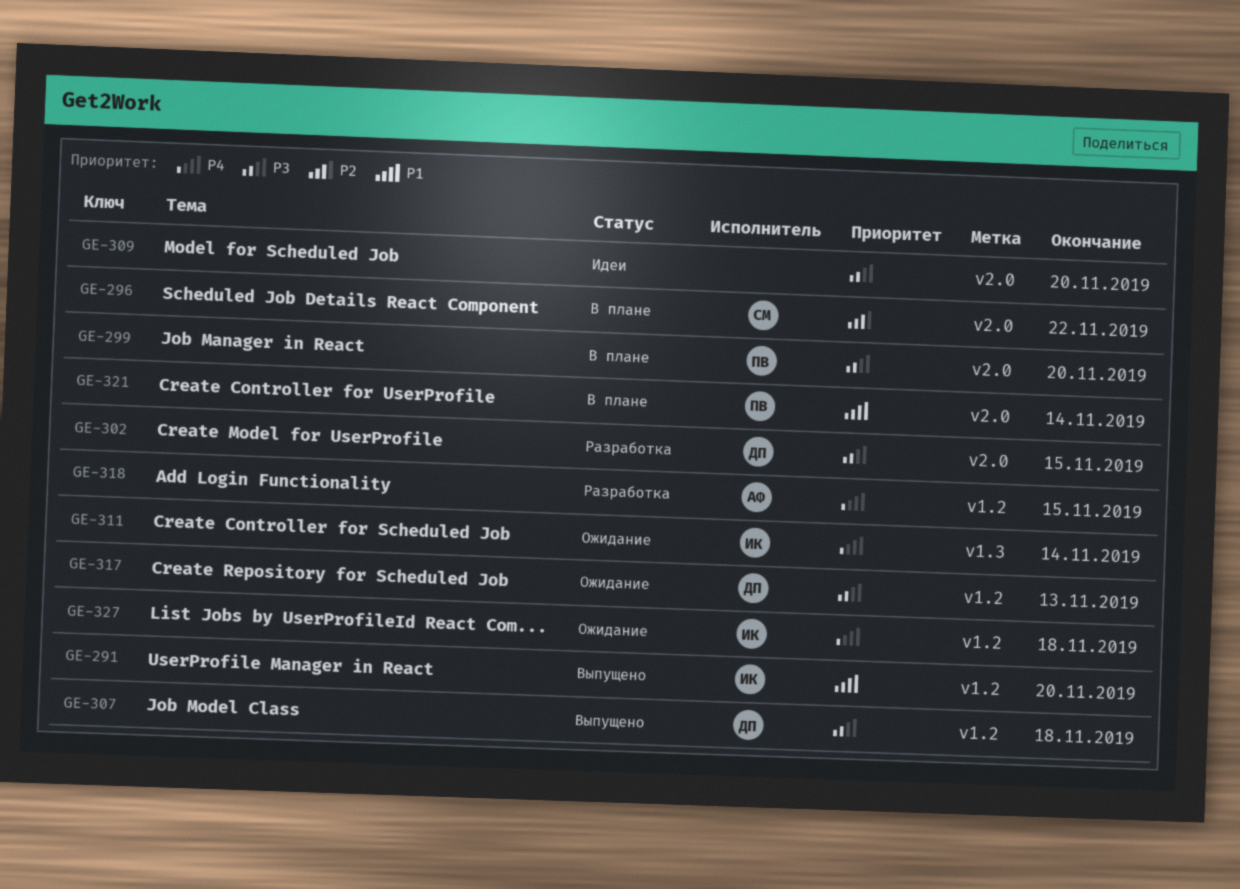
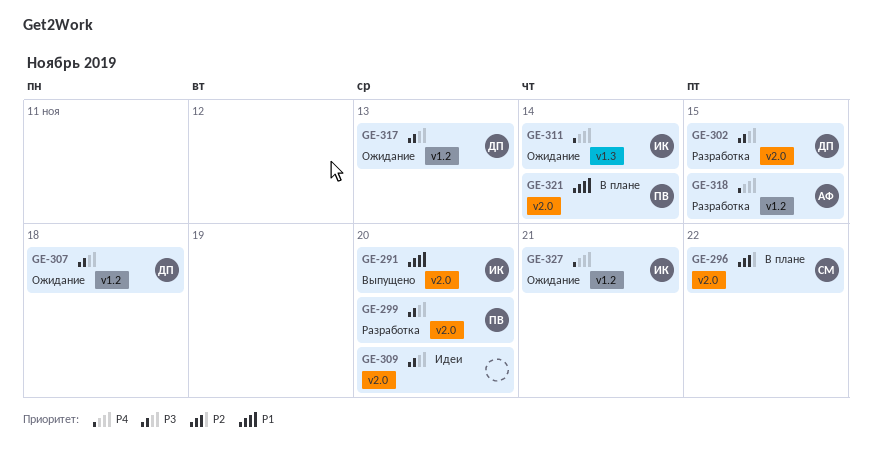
GE-291, label: v1.2 -> v2.0
GE-299, status: В плане -> Разработка
GE-307, status: Выпущено -> Ожидание
GE-327, due: Nov 18 -> Nov 21

